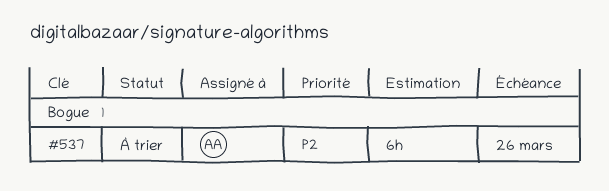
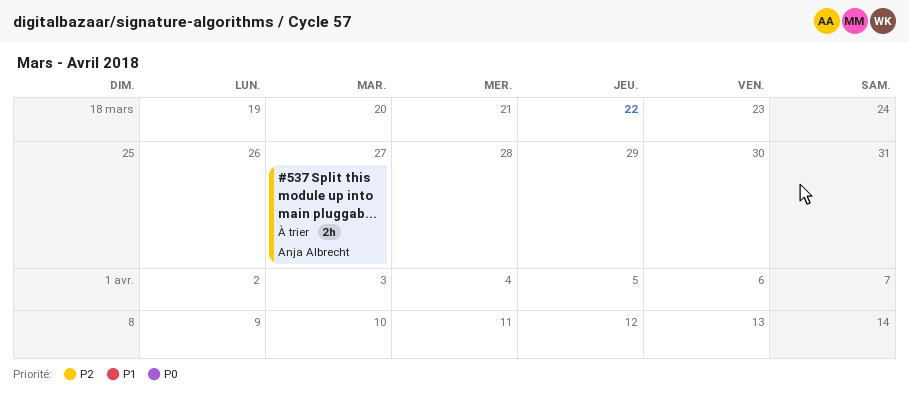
#537, estimate: 6h -> 2h
#537, due: Mar 26 -> Mar 27

